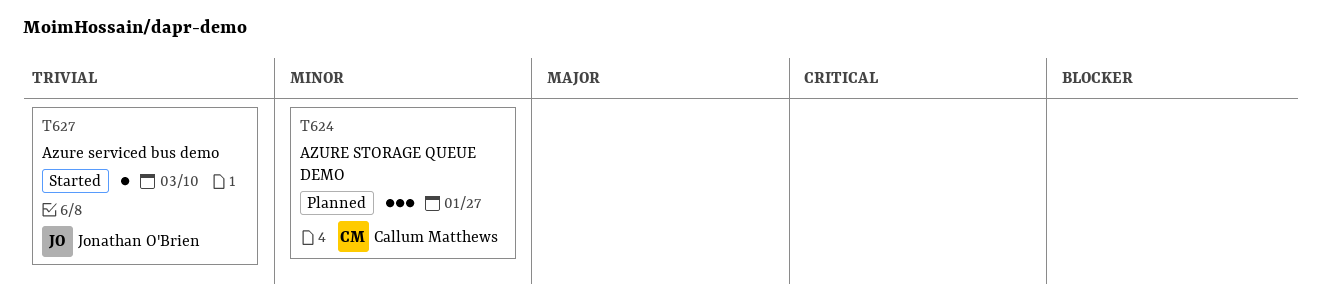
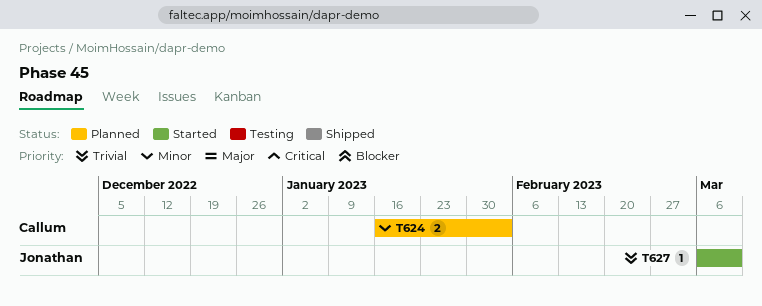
T624, estimate: 3 -> 2
T624, due: Jan 27 -> Feb 3

